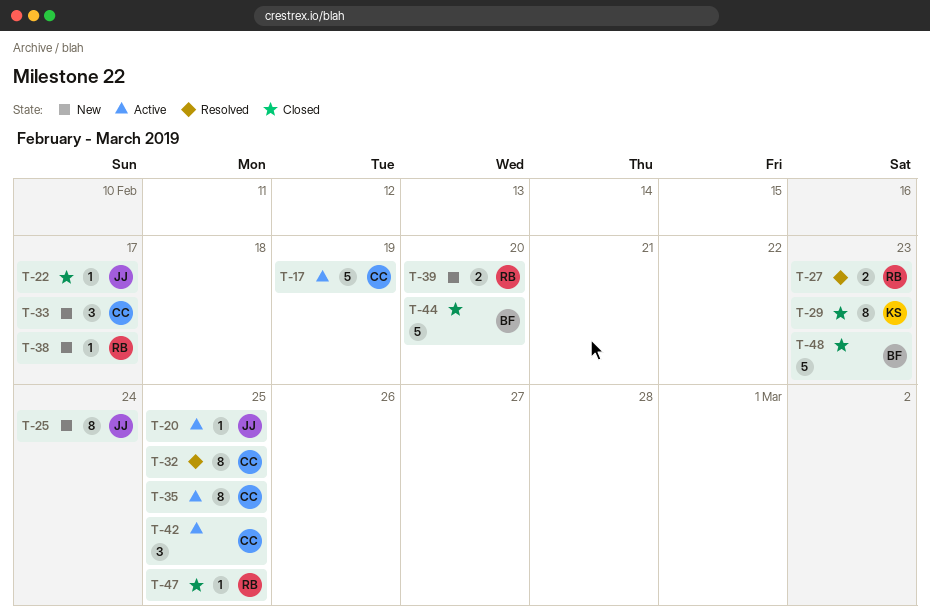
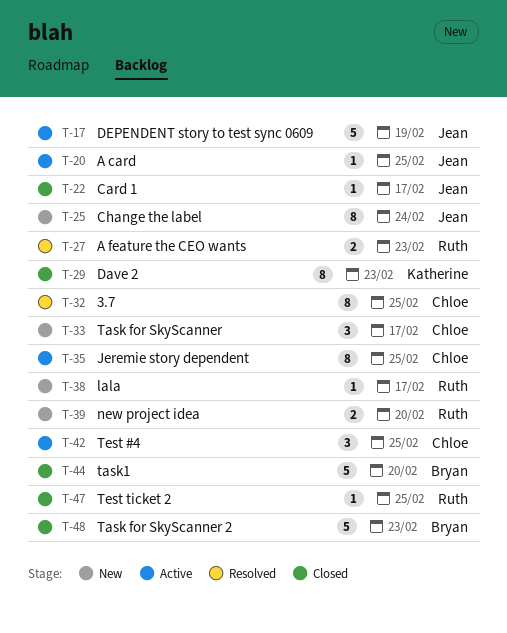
T-17, owner: Chloe -> Jean

